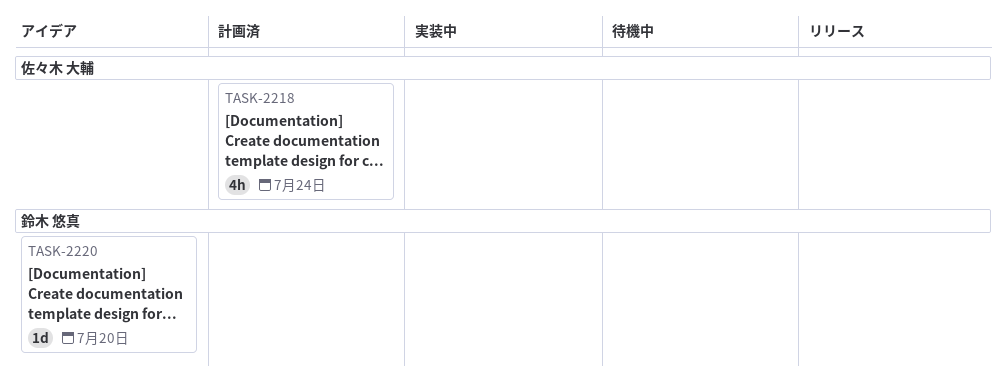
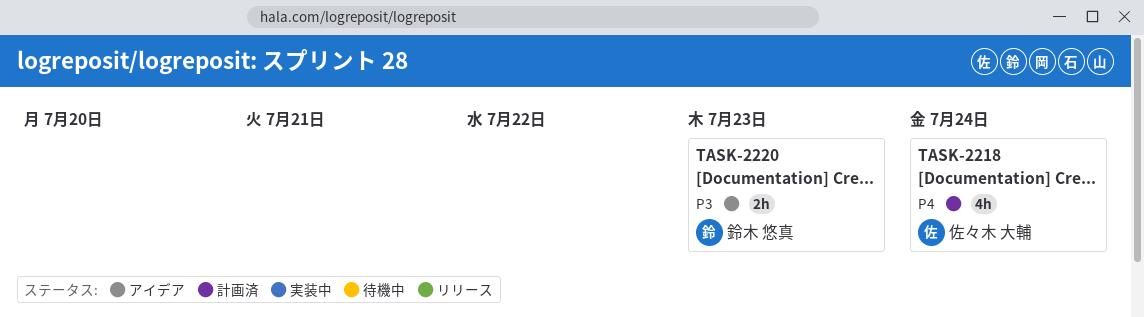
TASK-2220, estimate: 1d -> 2h
TASK-2220, due: Jul 20 -> Jul 23

